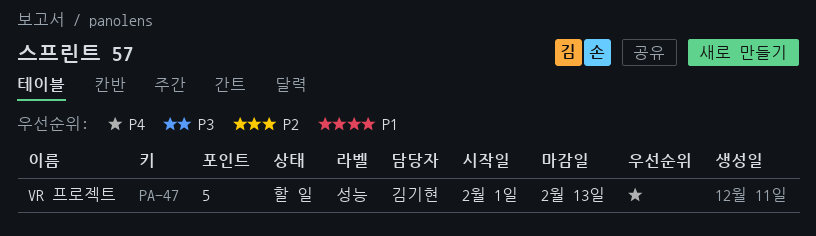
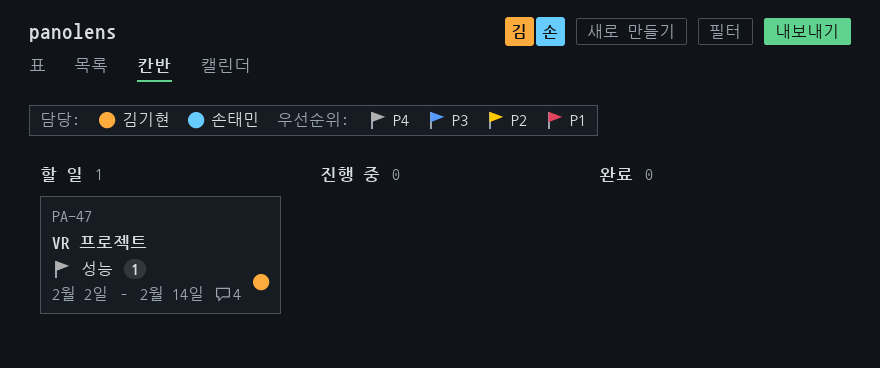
PA-47, estimate: 5 -> 1
PA-47, start: Feb 1 -> Feb 2
PA-47, due: Feb 13 -> Feb 14

